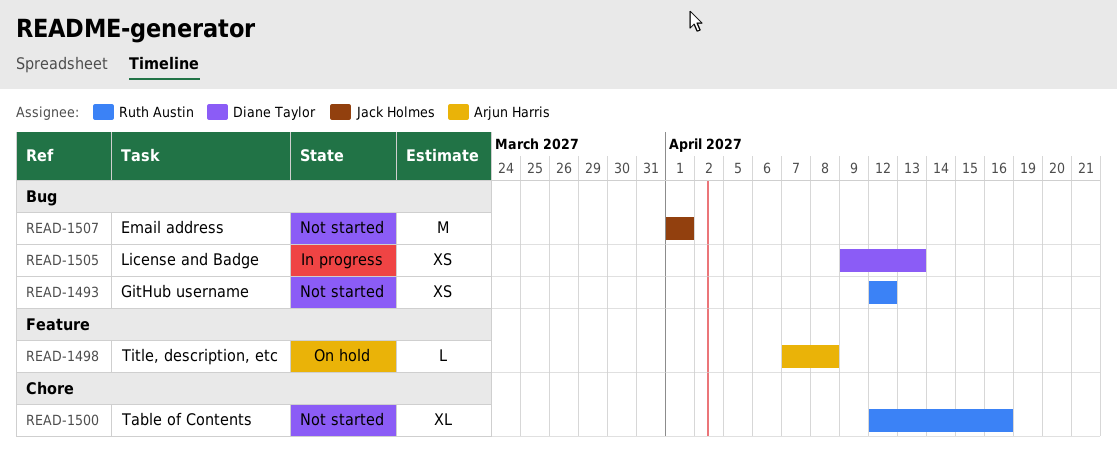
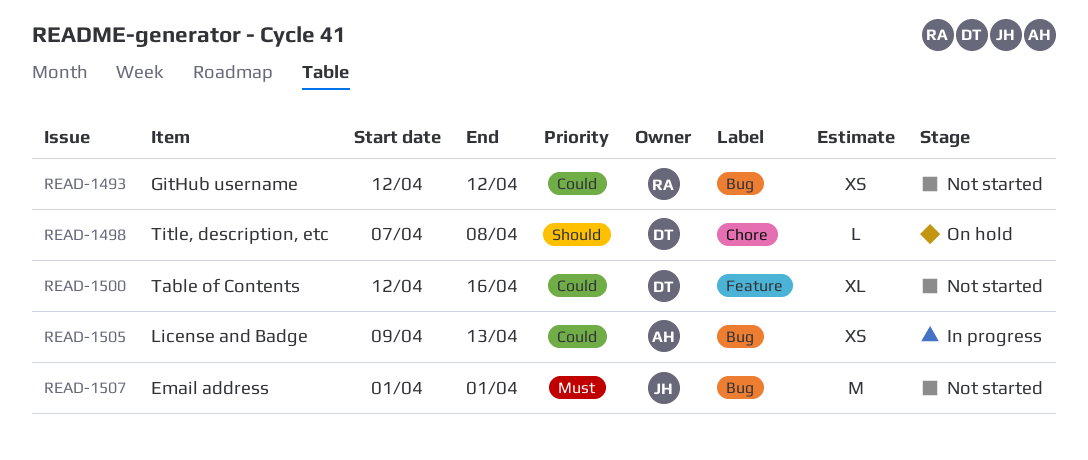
READ-1498, owner: Arjun Harris -> Diane Taylor
READ-1498, label: Feature -> Chore
READ-1500, owner: Ruth Austin -> Diane Taylor
READ-1500, label: Chore -> Feature
READ-1505, owner: Diane Taylor -> Arjun Harris

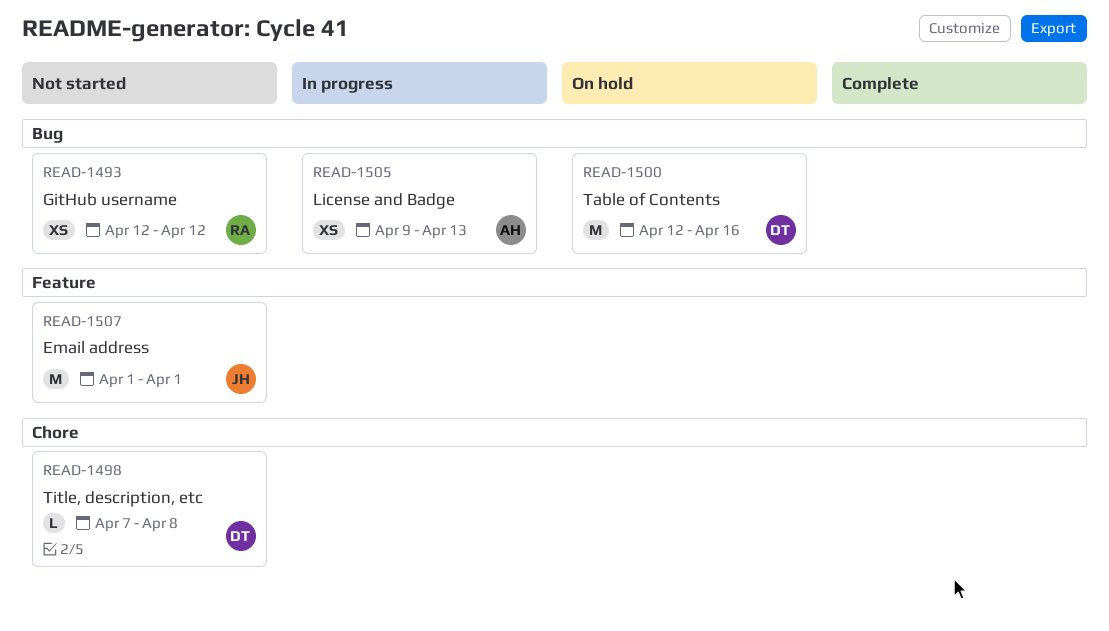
READ-1498, status: On hold -> Not started
READ-1500, status: Not started -> On hold
READ-1500, label: Feature -> Bug
READ-1500, estimate: XL -> M
READ-1507, label: Bug -> Feature

